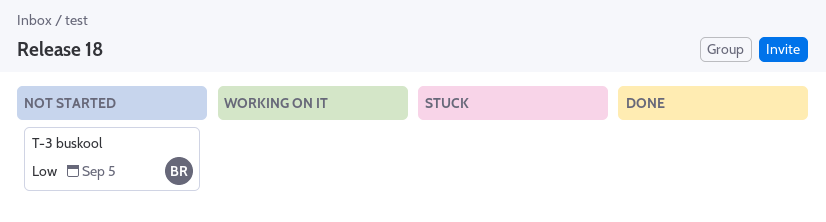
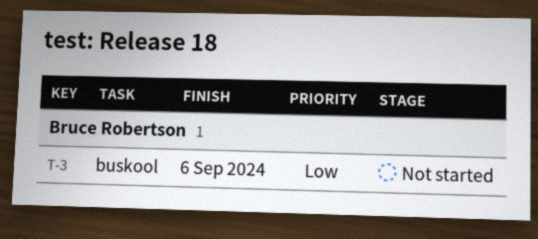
T-3, due: Sep 5 -> Sep 6

